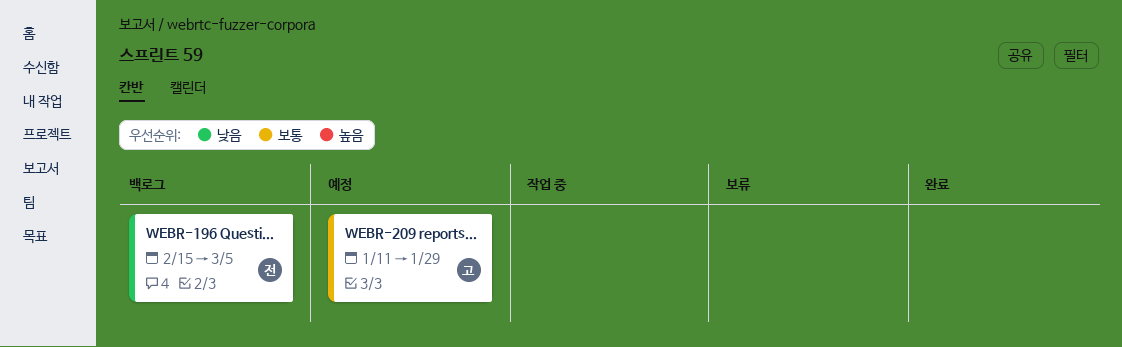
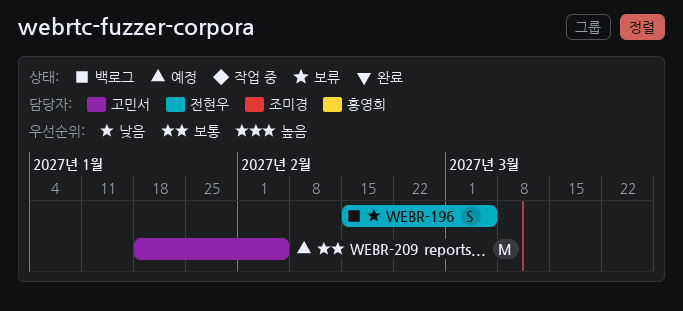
WEBR-209, start: Jan 11 -> Jan 18
WEBR-209, due: Jan 29 -> Feb 5

